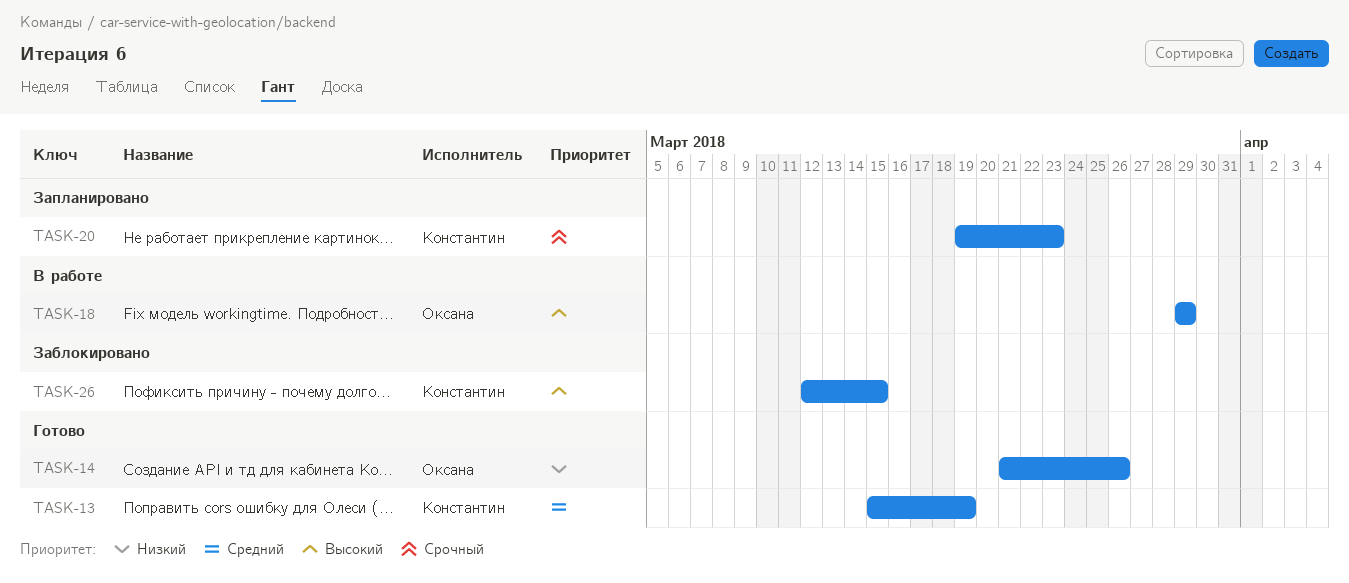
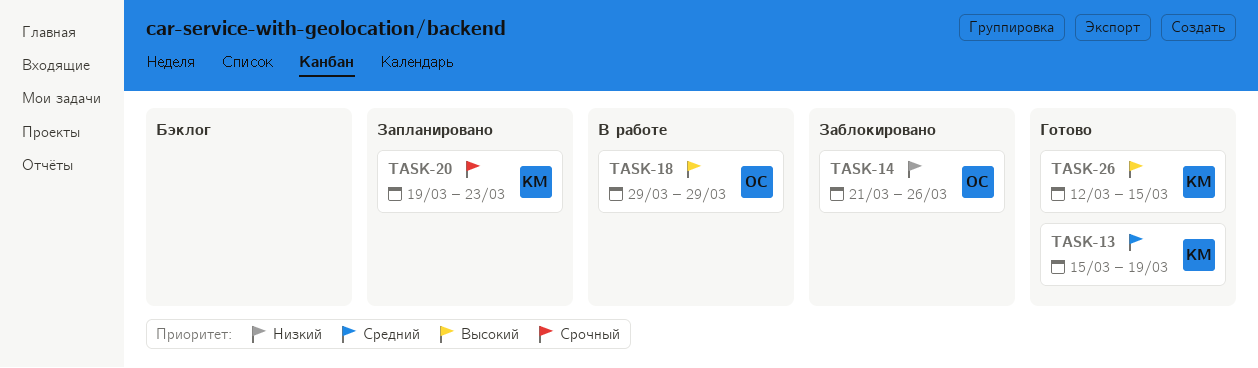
TASK-14, status: Готово -> Заблокировано
TASK-26, status: Заблокировано -> Готово

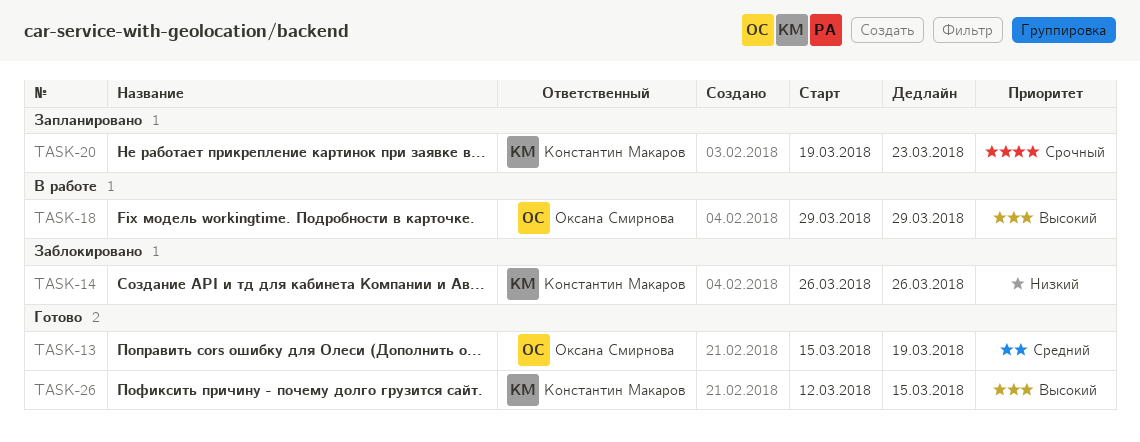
TASK-13, owner: Константин Макаров -> Оксана Смирнова
TASK-14, owner: Оксана Смирнова -> Константин Макаров
TASK-14, start: Mar 21 -> Mar 26

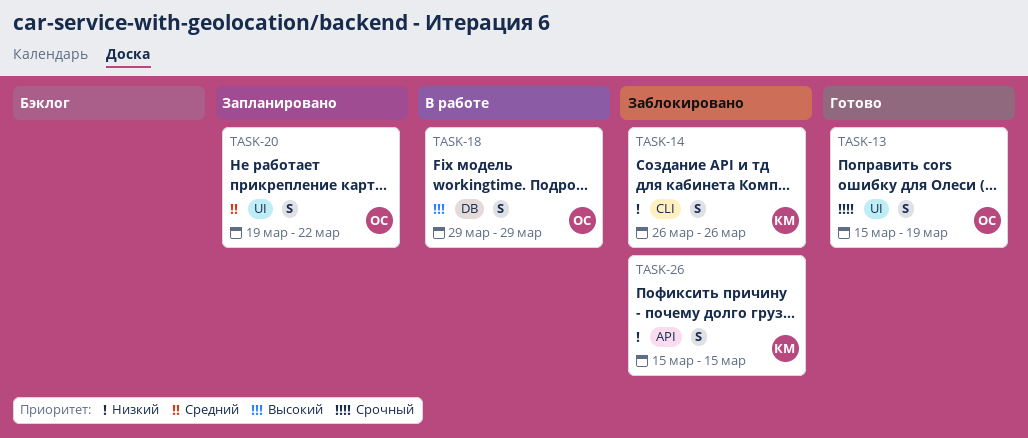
TASK-13, priority: Средний -> Срочный
TASK-20, owner: Константин Макаров -> Оксана Смирнова
TASK-20, priority: Срочный -> Средний
TASK-20, due: Mar 23 -> Mar 22
TASK-26, status: Готово -> Заблокировано
TASK-26, priority: Высокий -> Низкий
TASK-26, start: Mar 12 -> Mar 15

